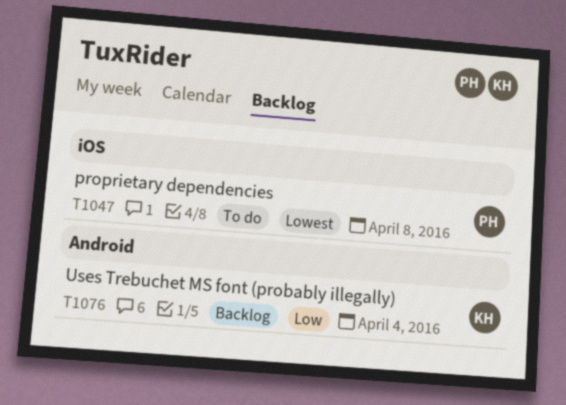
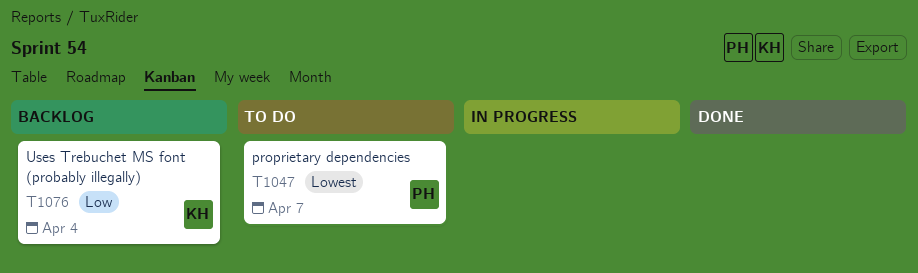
T1047, due: Apr 8 -> Apr 7

